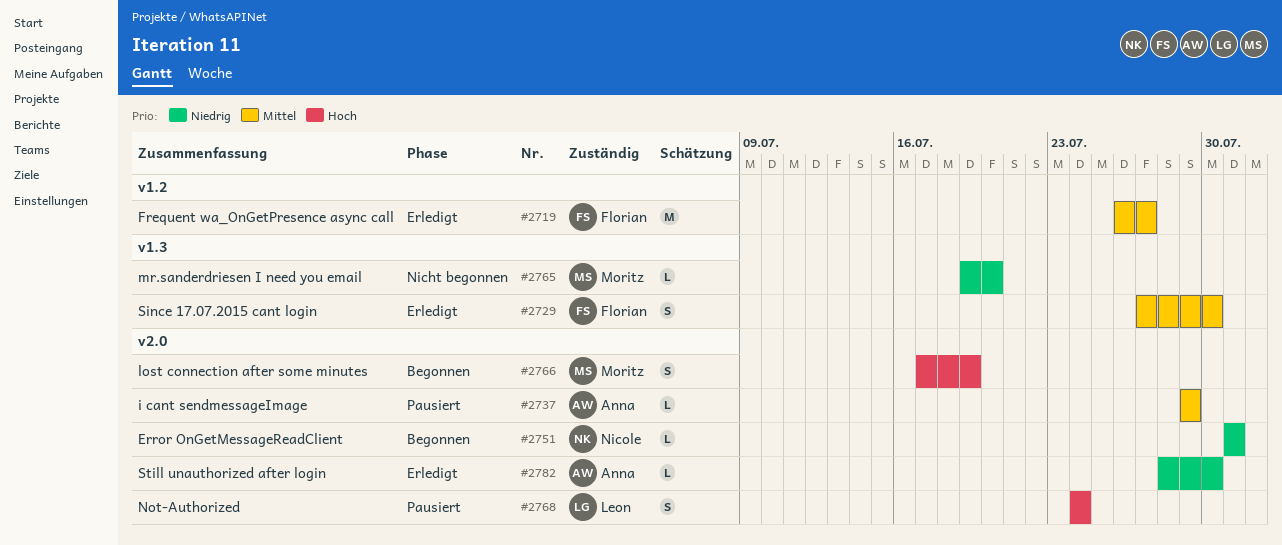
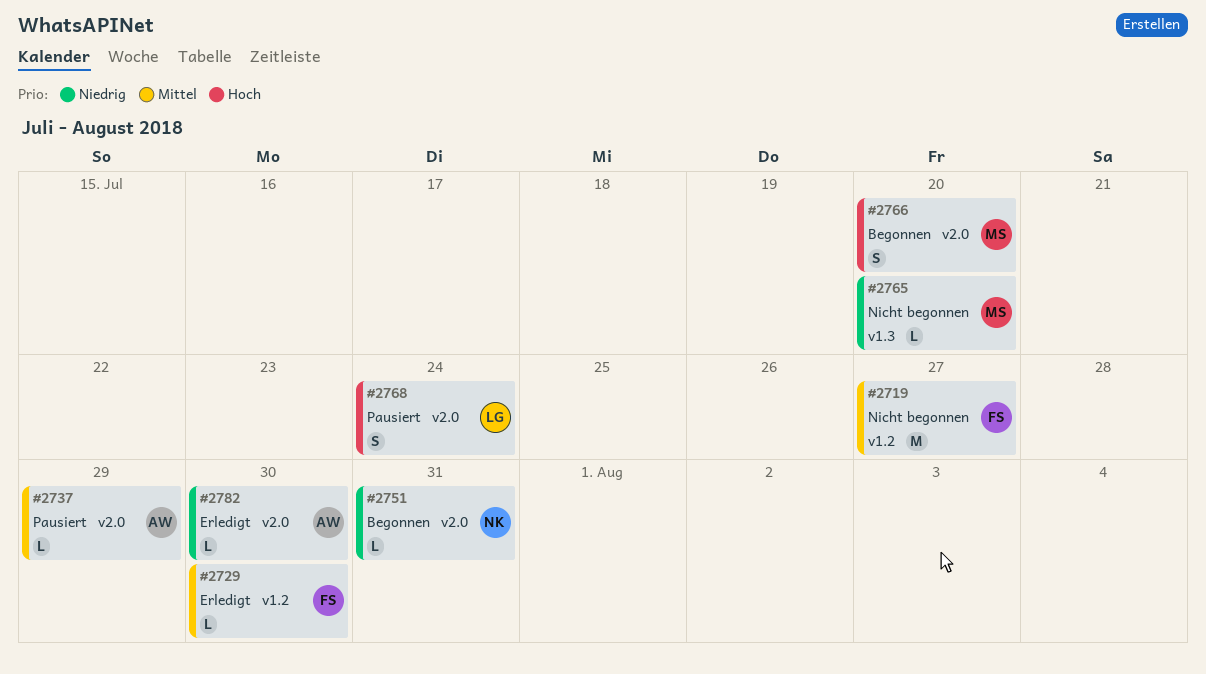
#2719, status: Erledigt -> Nicht begonnen
#2729, label: v1.3 -> v1.2
#2729, estimate: S -> L
#2766, due: Jul 19 -> Jul 20

